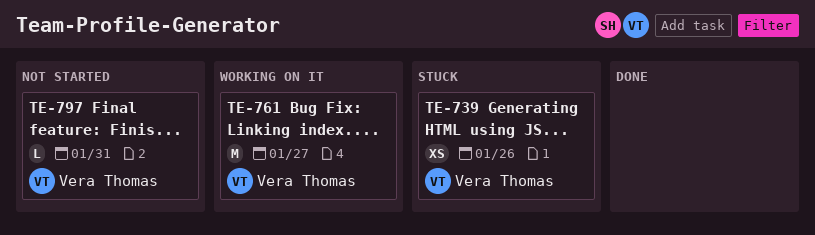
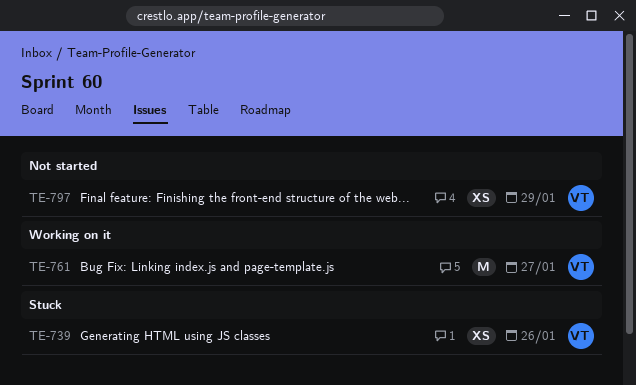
TE-797, estimate: L -> XS
TE-797, due: Jan 31 -> Jan 29

